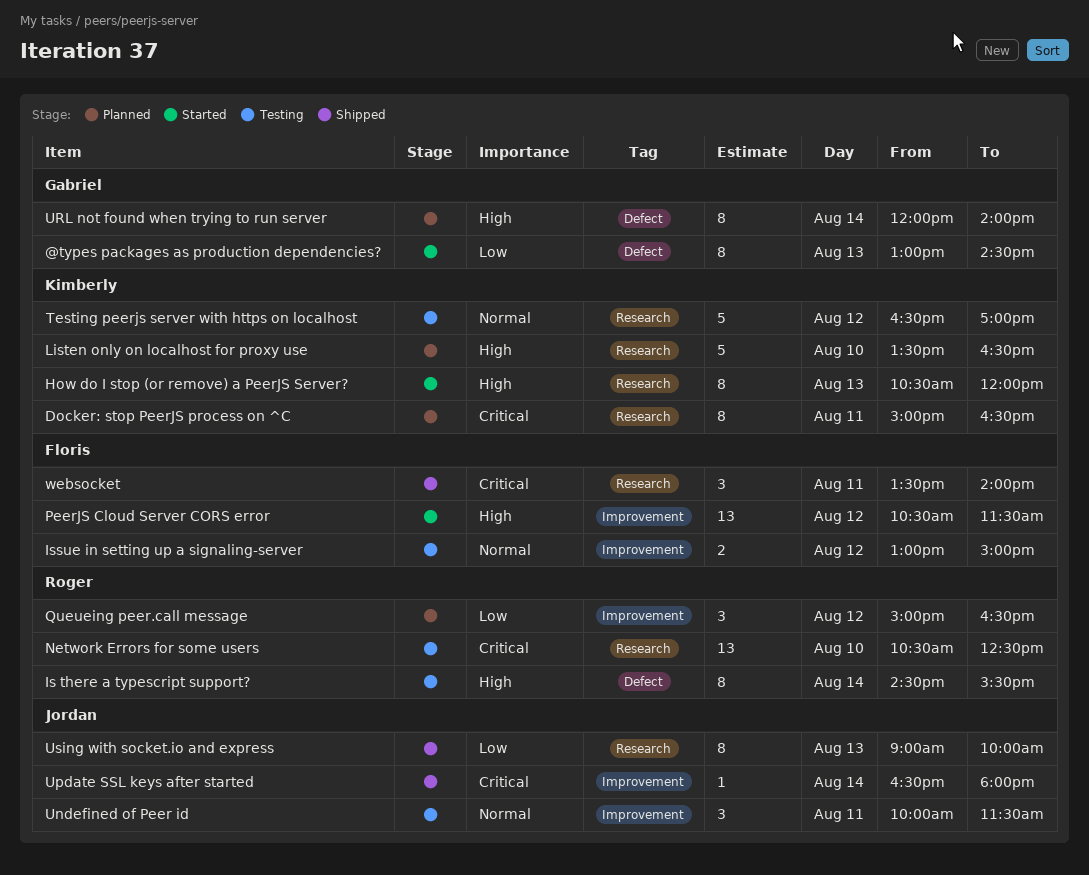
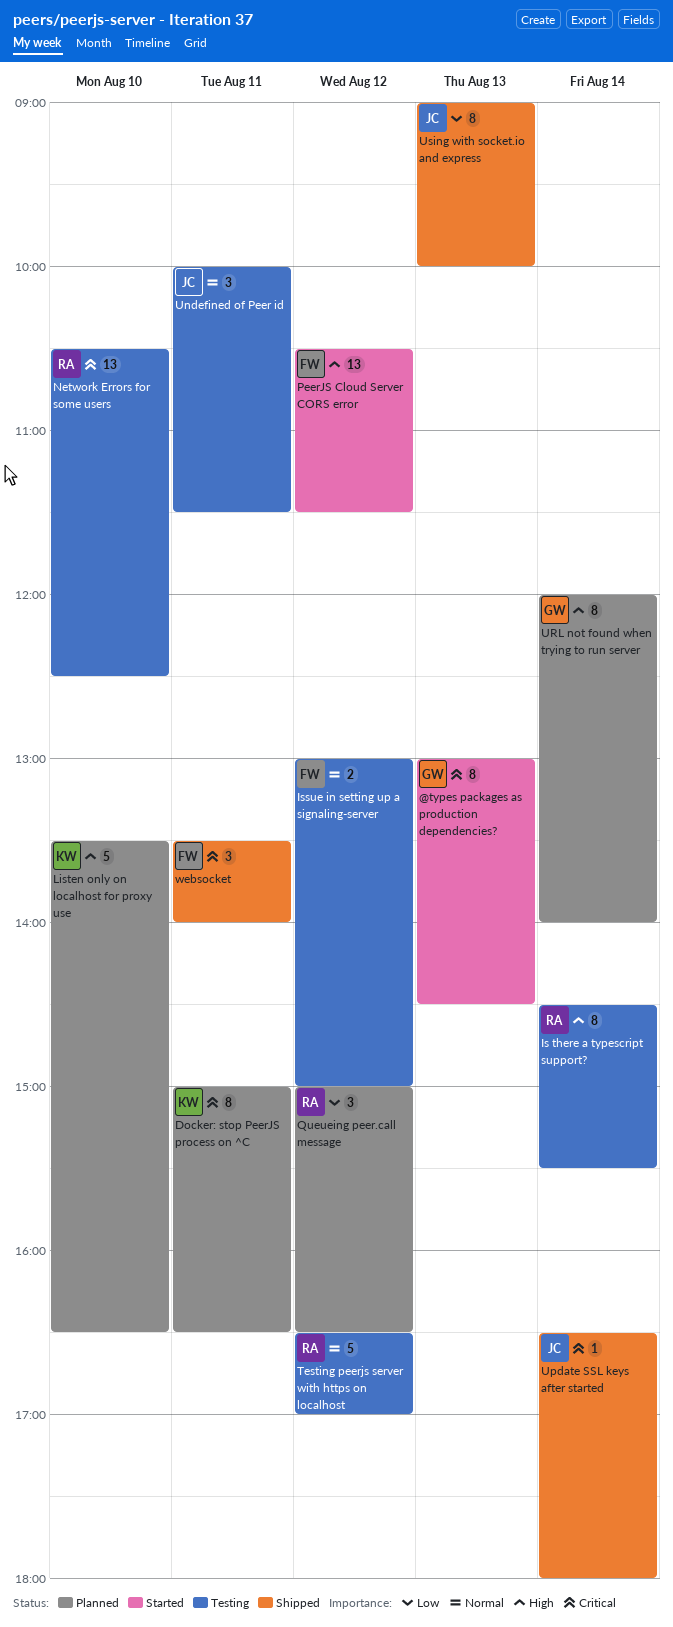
@types packages as production dependencies?, priority: Low -> Critical
How do I stop (or remove) a PeerJS Server?: present -> none
Testing peerjs server with https on localhost, owner: Kimberly -> Roger

